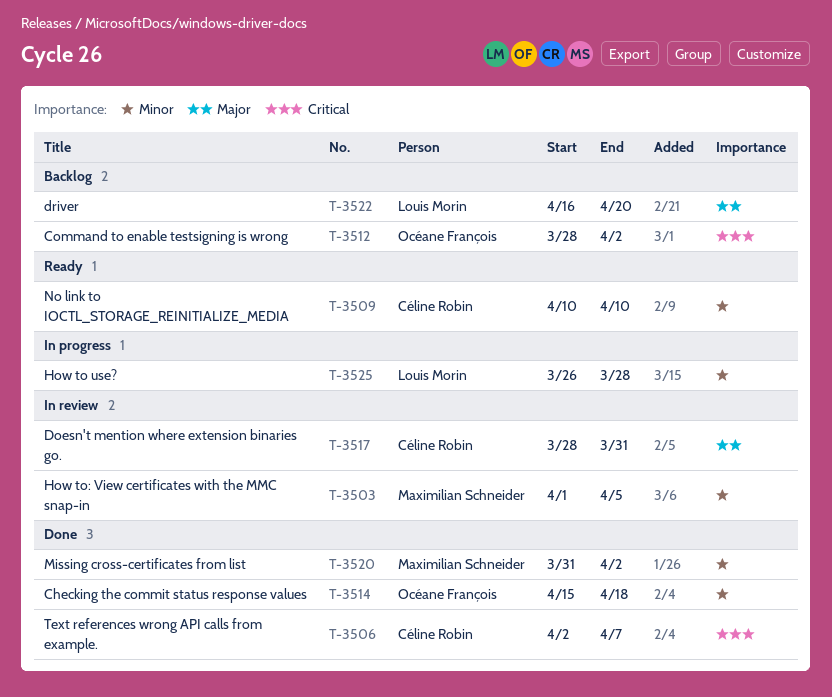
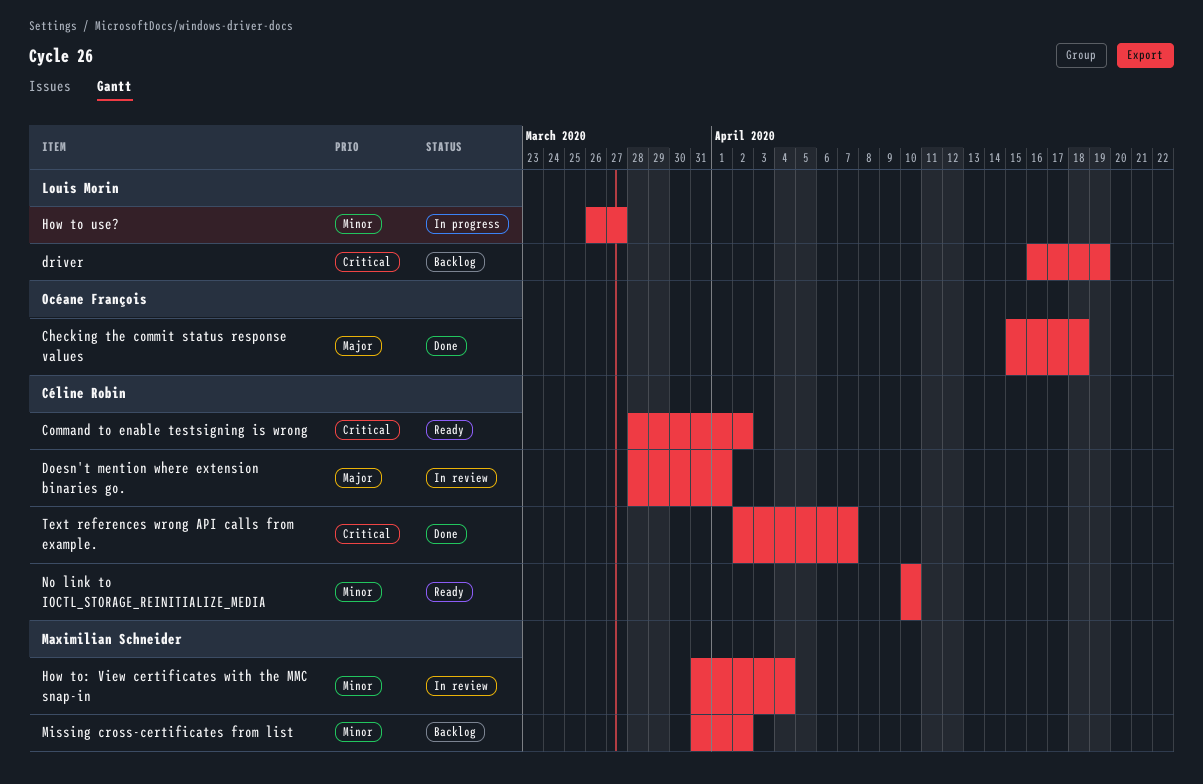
Checking the commit status response values, priority: Minor -> Major
Command to enable testsigning is wrong, status: Backlog -> Ready
Command to enable testsigning is wrong, owner: Océane François -> Céline Robin
Doesn't mention where extension binaries go., due: Mar 31 -> Apr 1
driver, priority: Major -> Critical
driver, due: Apr 20 -> Apr 19
How to use?, due: Mar 28 -> Mar 27
How to: View certificates with the MMC snap-in, start: Apr 1 -> Mar 31
How to: View certificates with the MMC snap-in, due: Apr 5 -> Apr 4
Missing cross-certificates from list, status: Done -> Backlog

